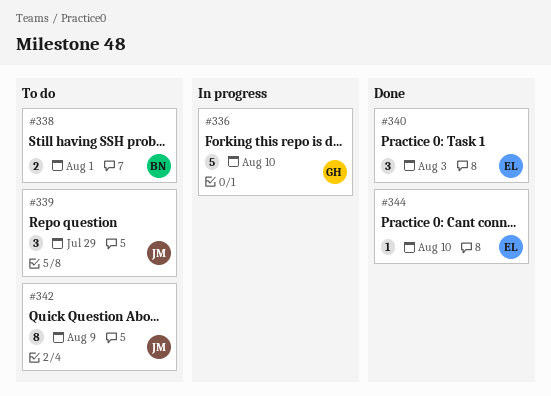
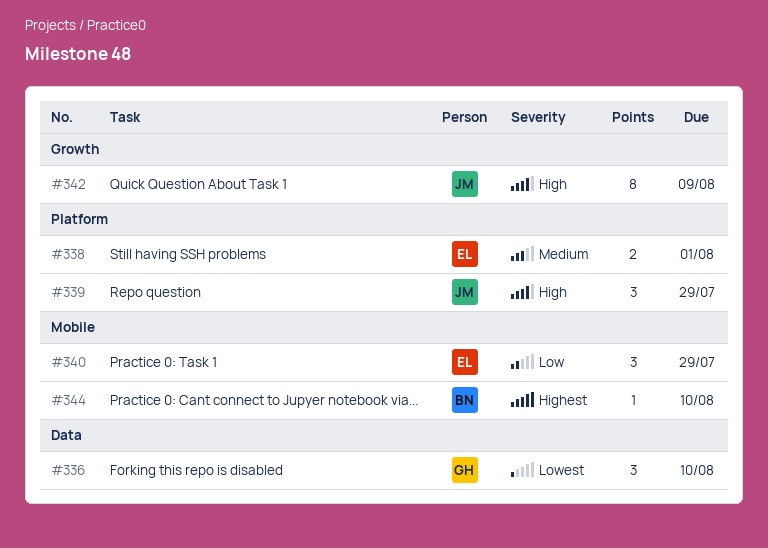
#336, estimate: 5 -> 3
#338, owner: BN -> EL
#340, due: Aug 3 -> Jul 29
#344, owner: EL -> BN

